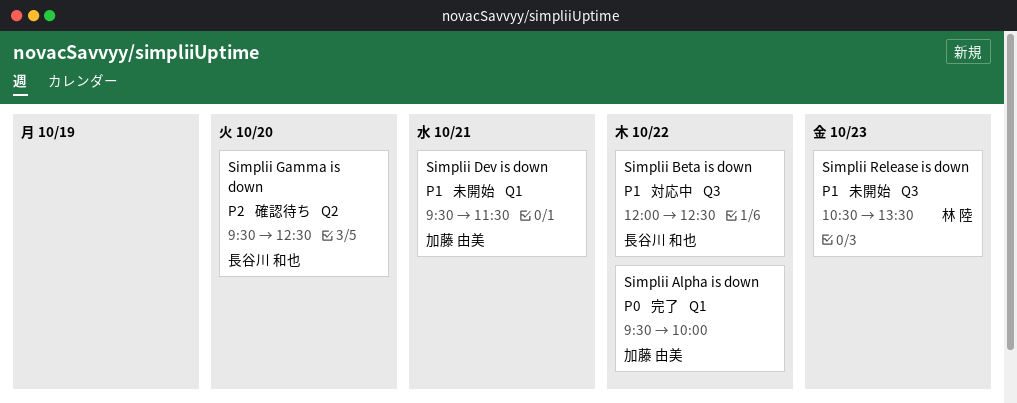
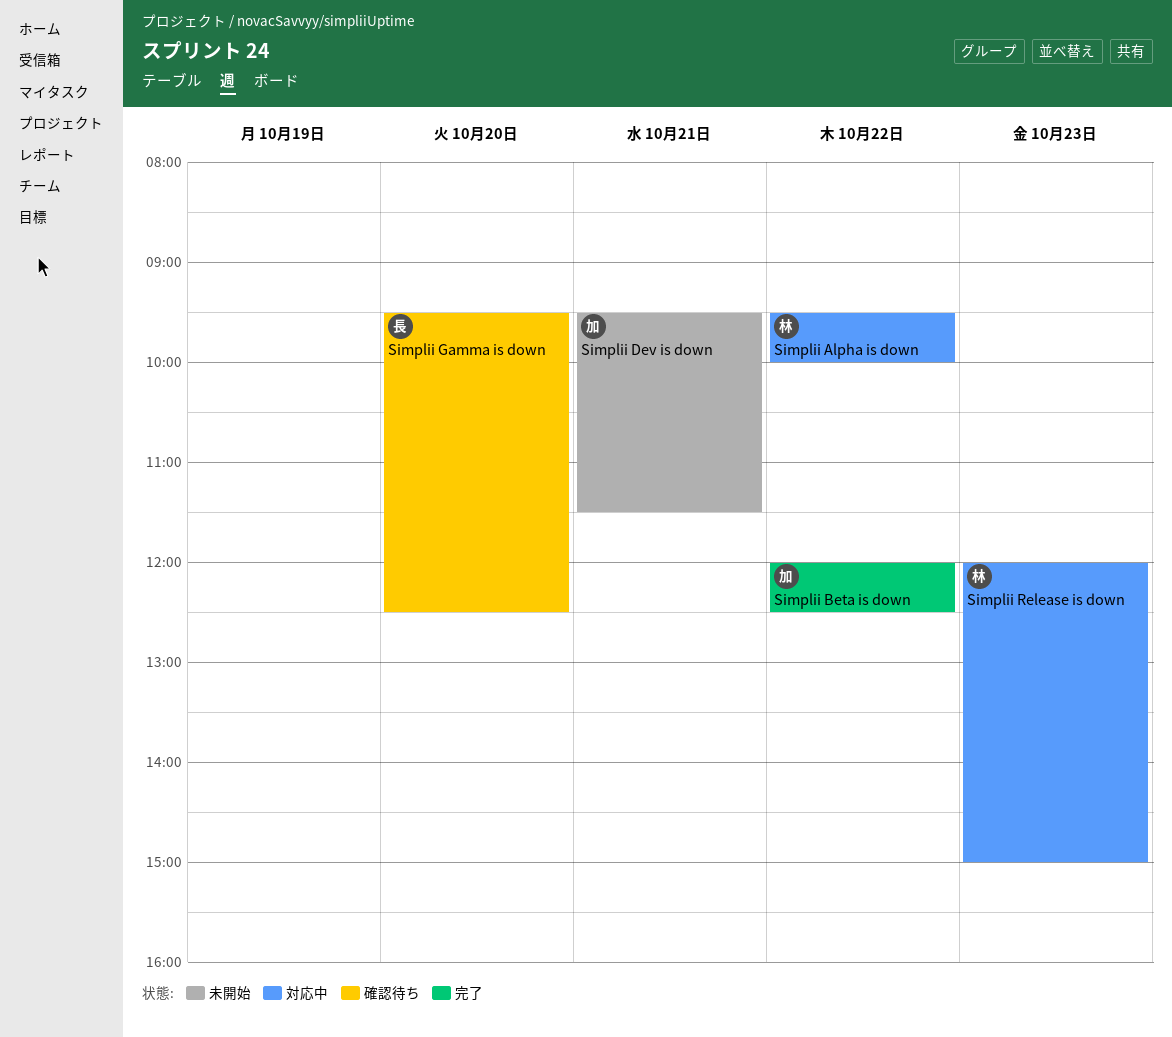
Simplii Alpha is down, status: 完了 -> 対応中
Simplii Alpha is down, owner: 加藤 由美 -> 林 陸
Simplii Beta is down, status: 対応中 -> 完了
Simplii Beta is down, owner: 長谷川 和也 -> 加藤 由美
Simplii Release is down, status: 未開始 -> 対応中
Simplii Release is down, begins: 10:30 -> 12:00
Simplii Release is down, ends: 13:30 -> 15:00

